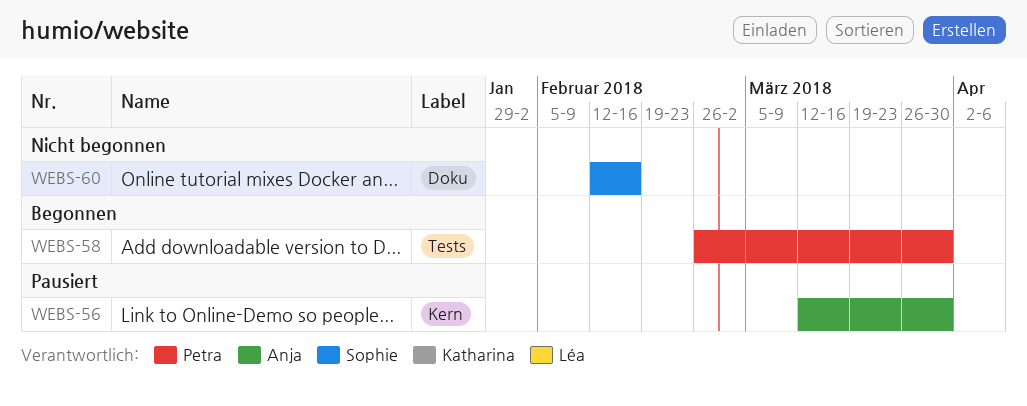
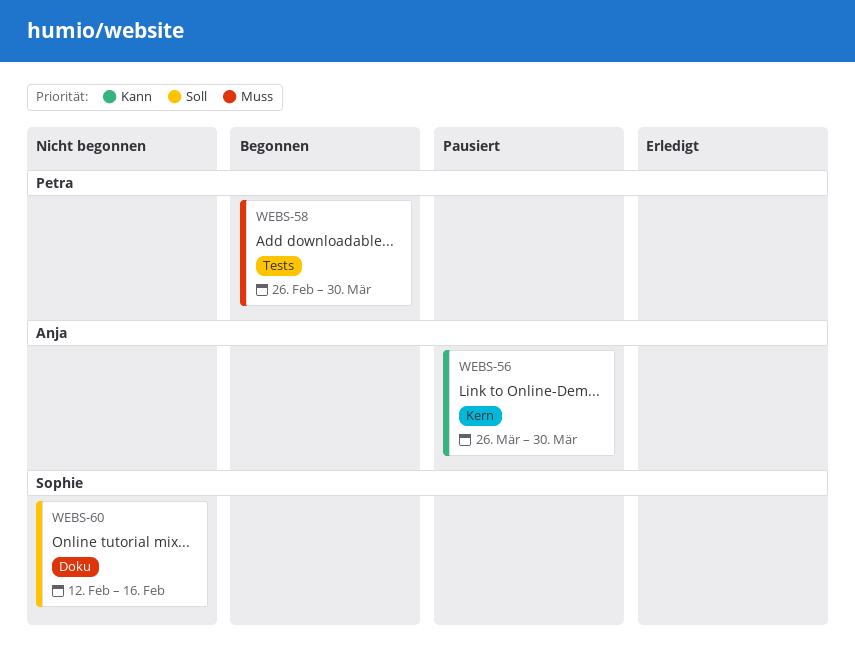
WEBS-56, start: Mar 12 -> Mar 26

